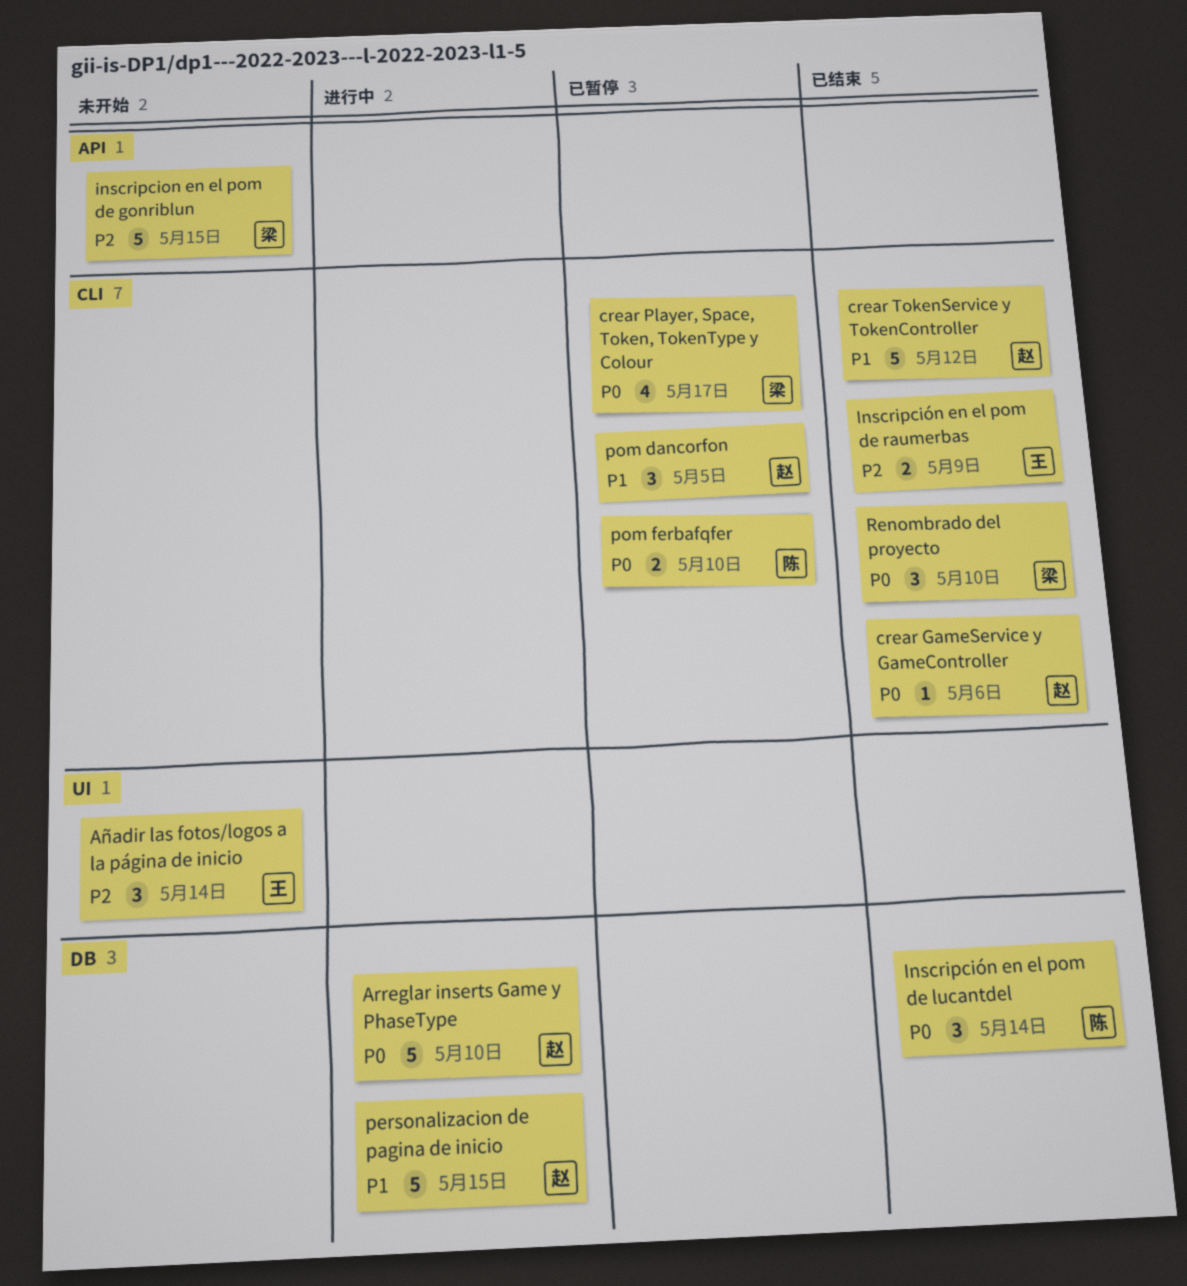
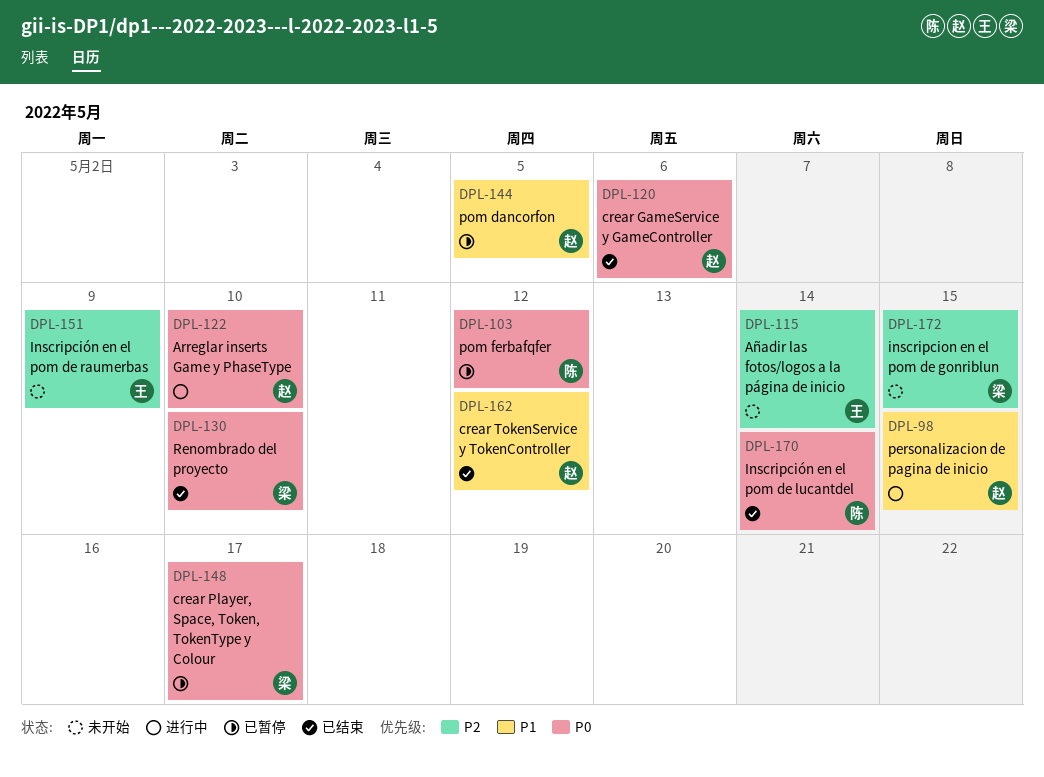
Inscripción en el pom de raumerbas, status: 已结束 -> 未开始
pom ferbafqfer, due: May 10 -> May 12

